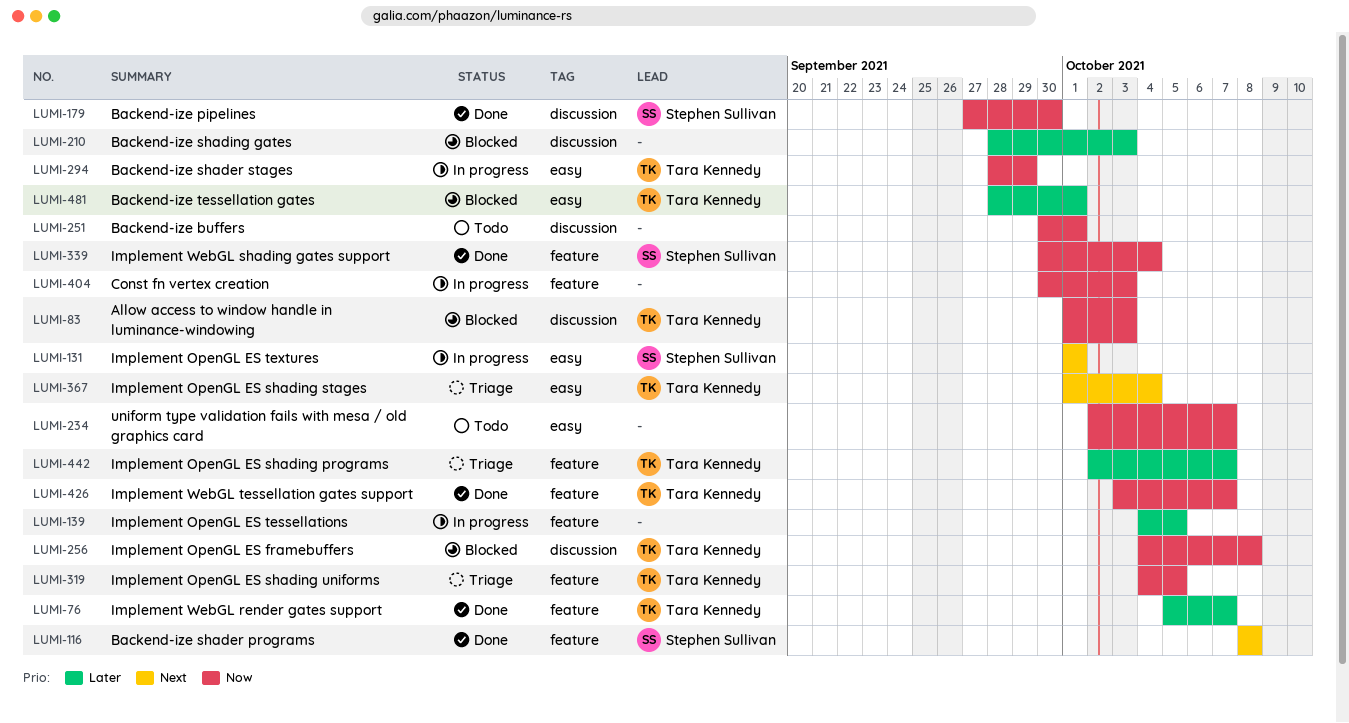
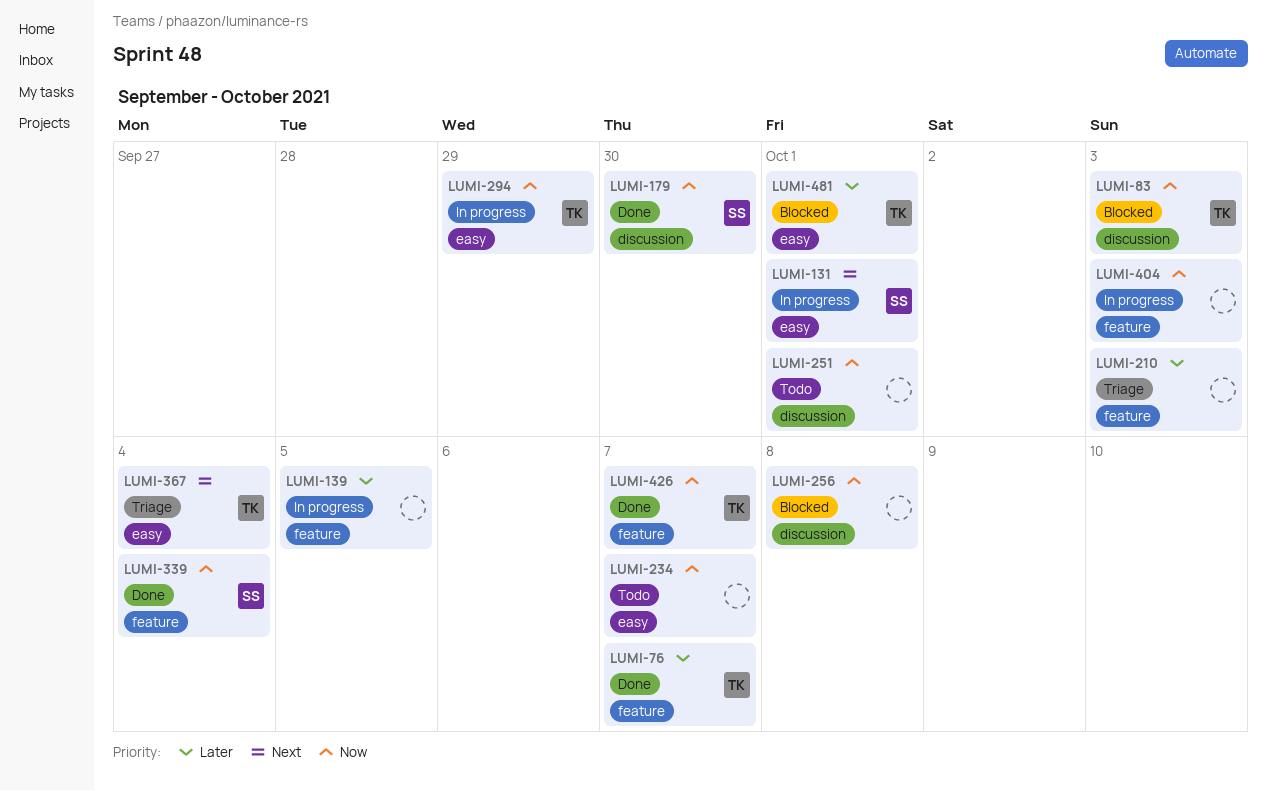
LUMI-116: present -> none
LUMI-210, status: Blocked -> Triage
LUMI-210, label: discussion -> feature
LUMI-256, owner: Tara Kennedy -> none
LUMI-319: present -> none
LUMI-442: present -> none

